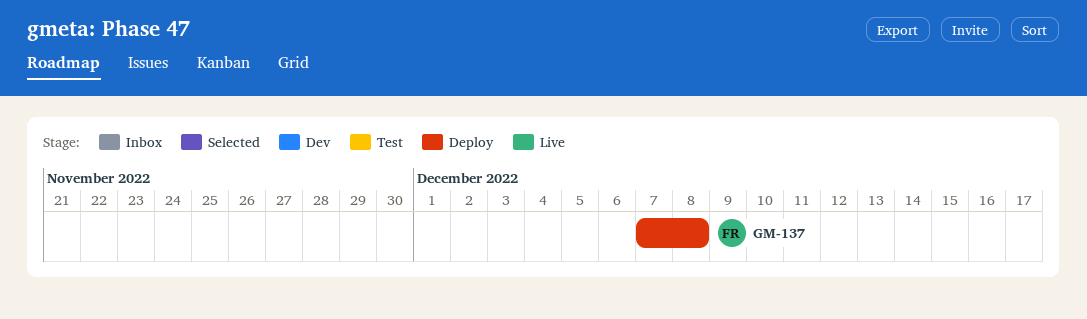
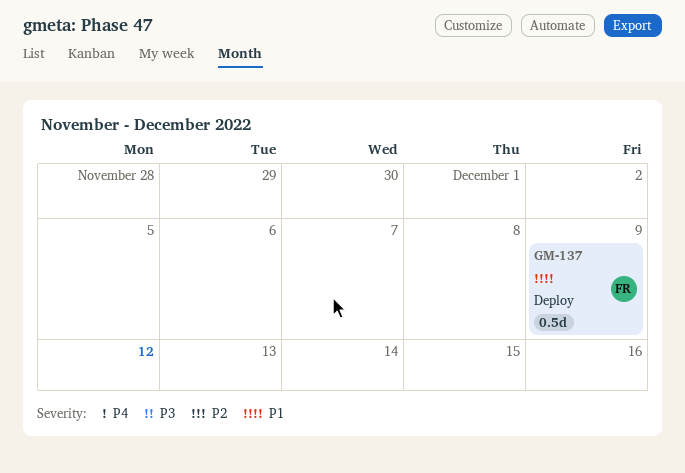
GM-137, due: Dec 8 -> Dec 9

